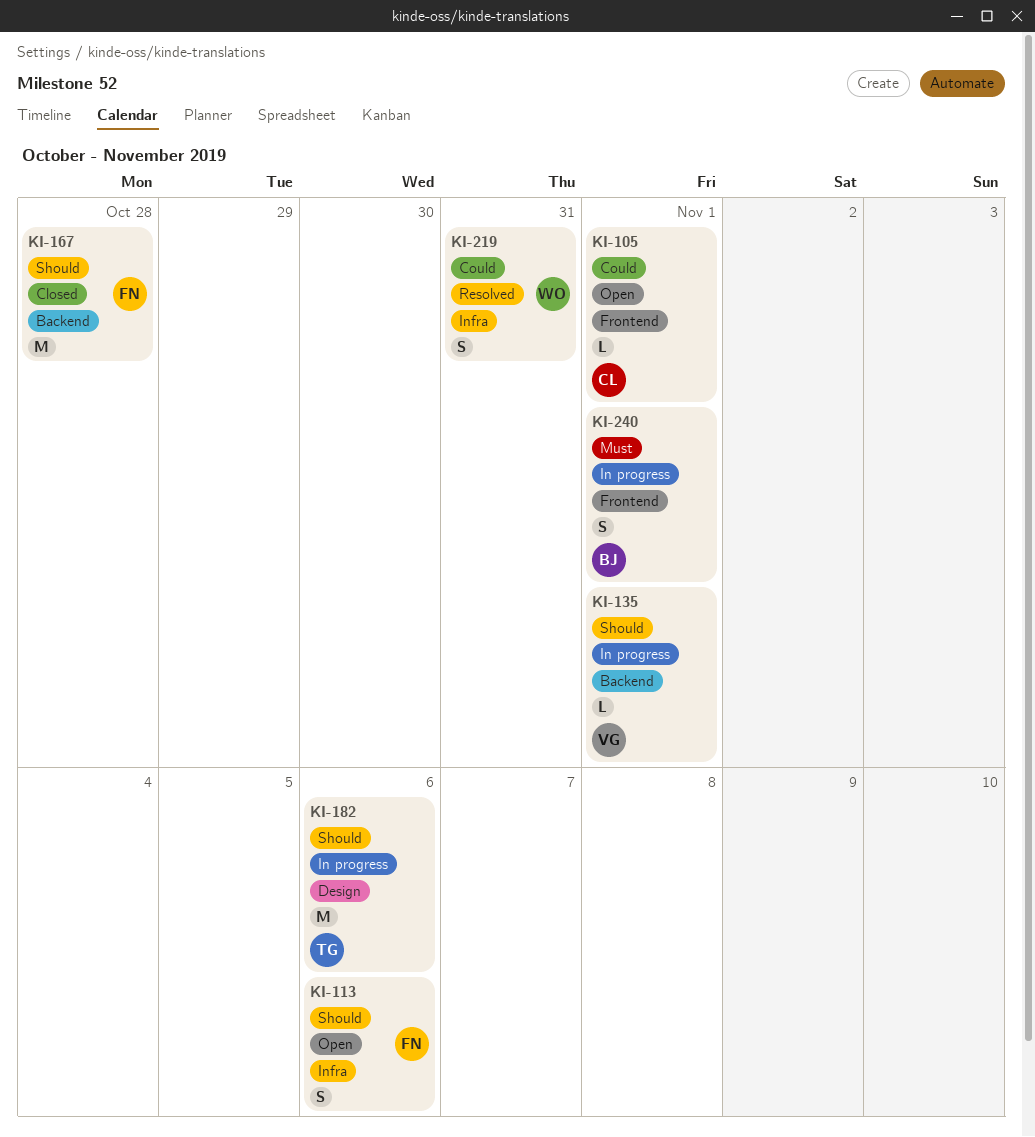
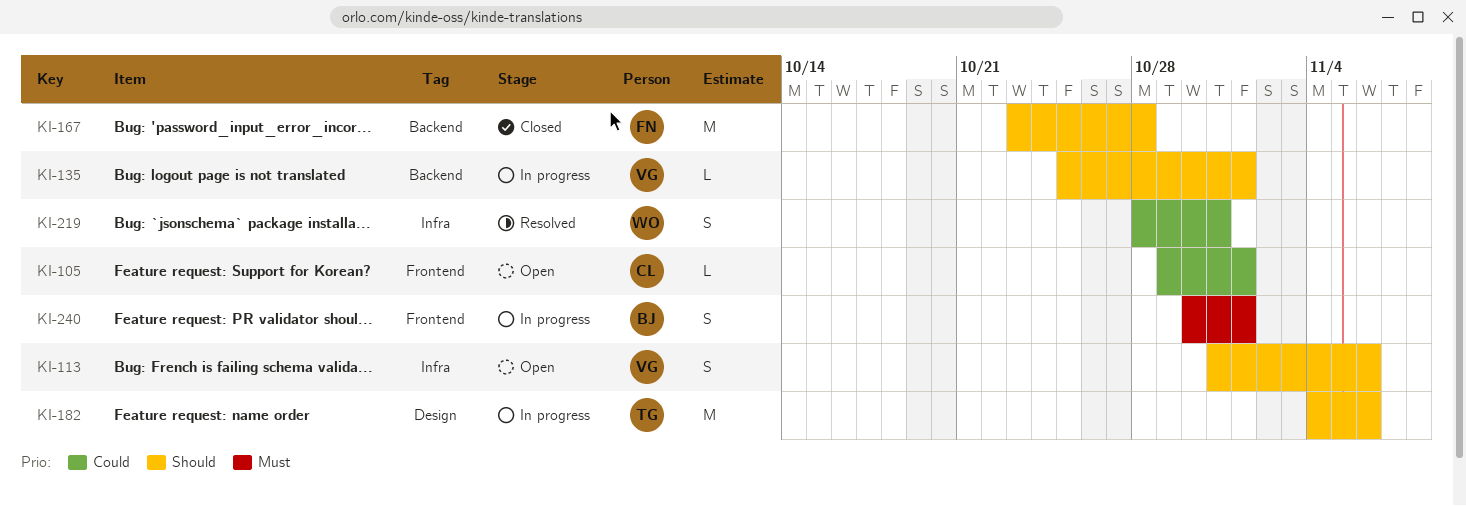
KI-113, owner: FN -> VG

